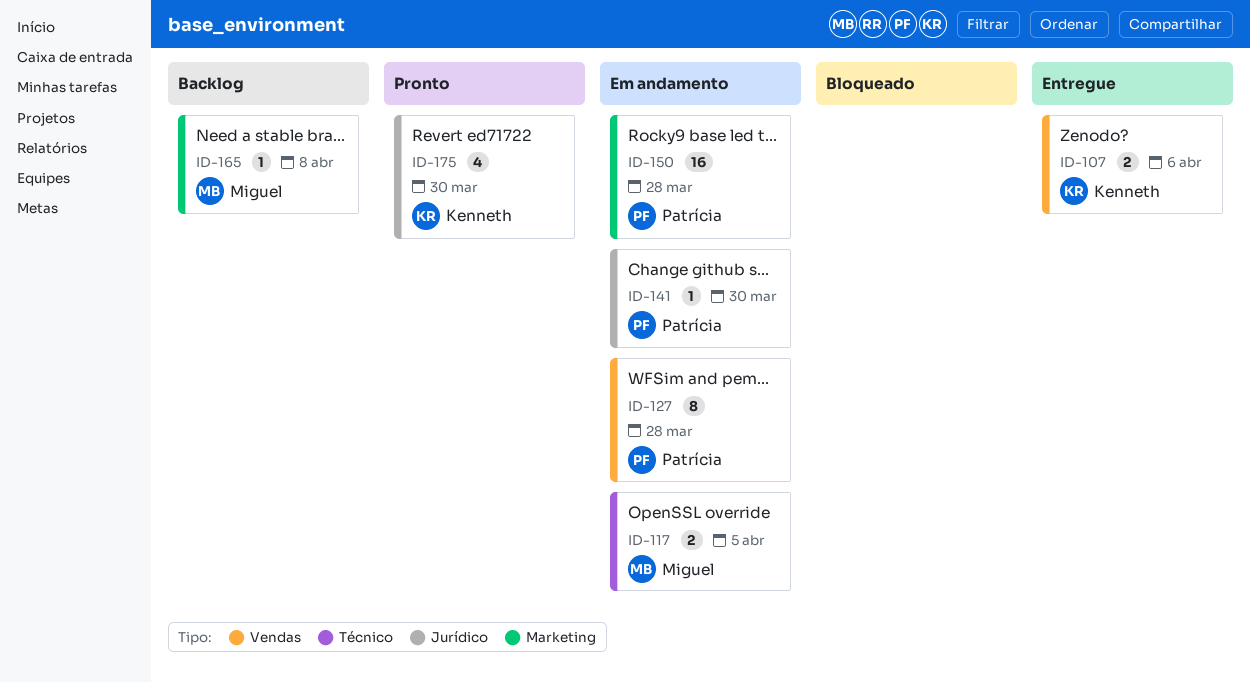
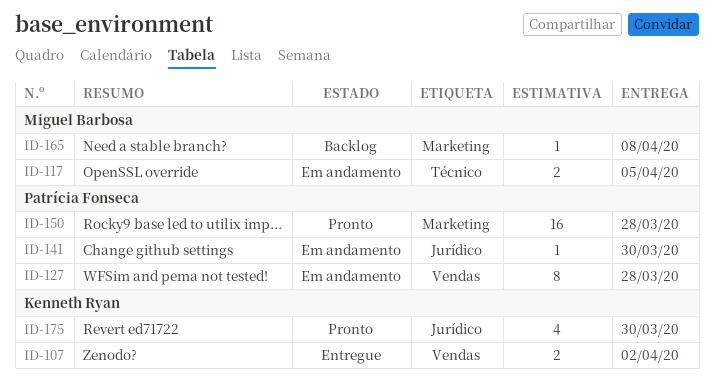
ID-107, due: Apr 6 -> Apr 2
ID-150, status: Em andamento -> Pronto

